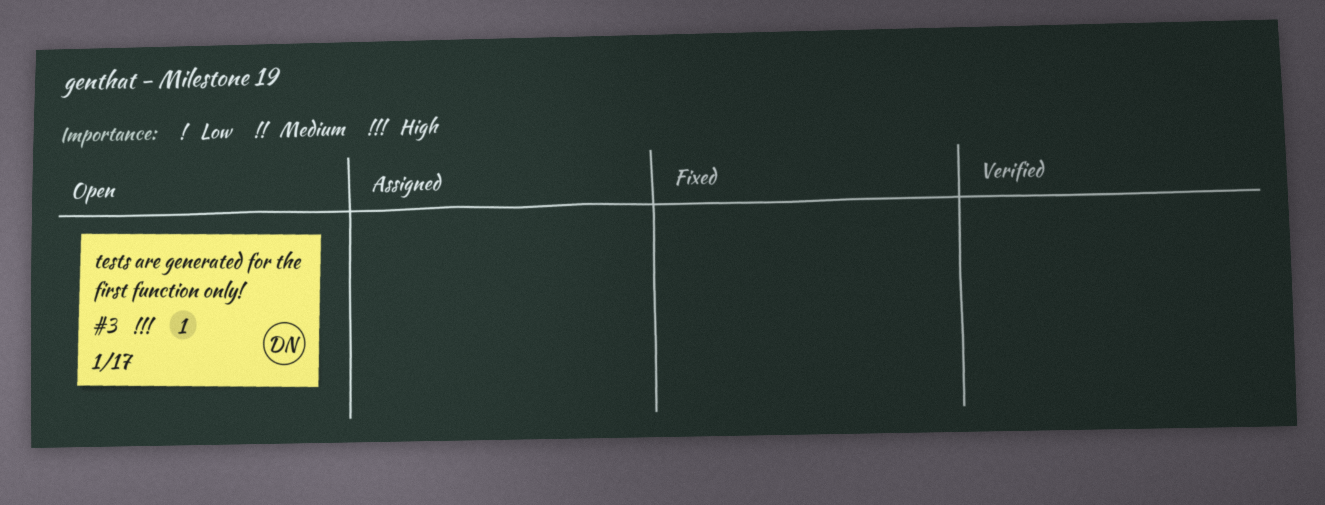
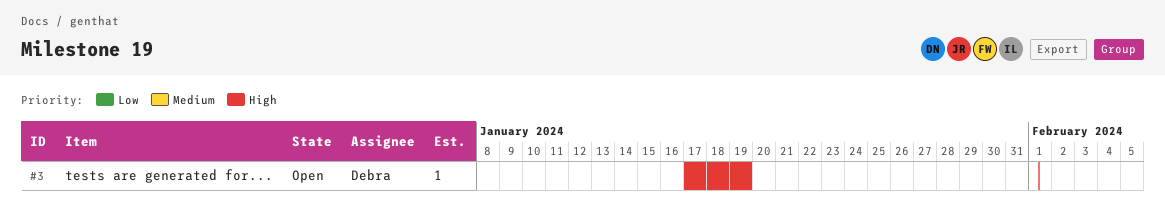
#3, due: Jan 17 -> Jan 19

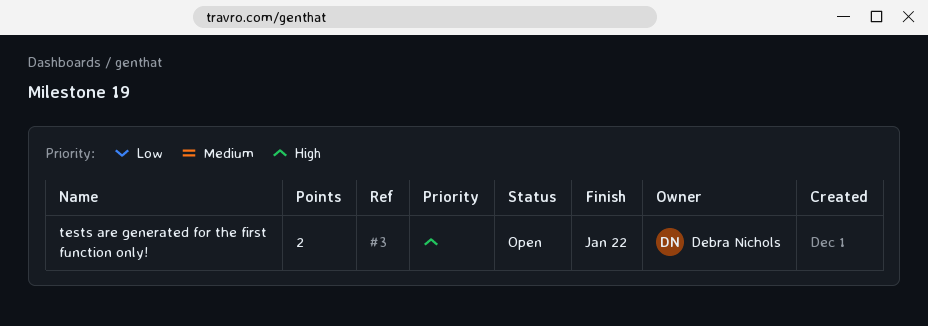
#3, estimate: 1 -> 2
#3, due: Jan 19 -> Jan 22

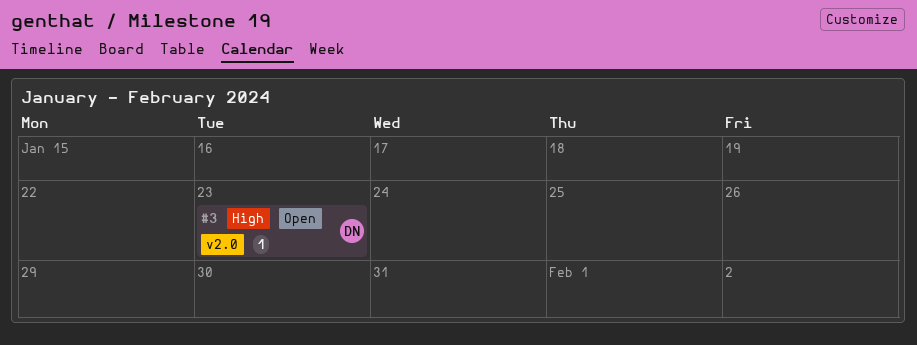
#3, estimate: 2 -> 1
#3, due: Jan 22 -> Jan 23

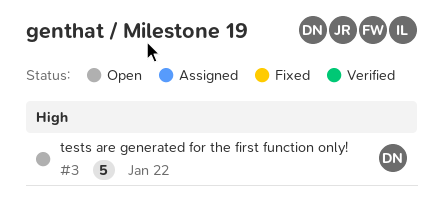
#3, estimate: 1 -> 5
#3, due: Jan 23 -> Jan 22

